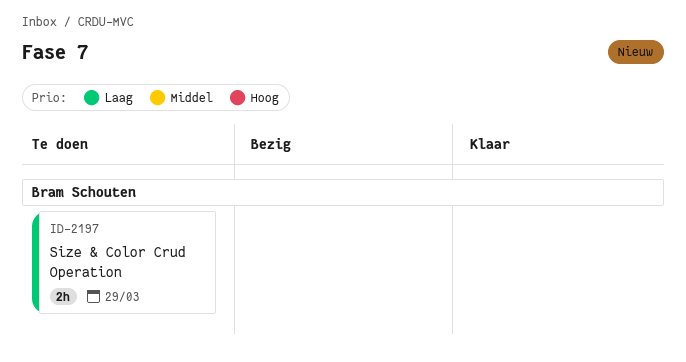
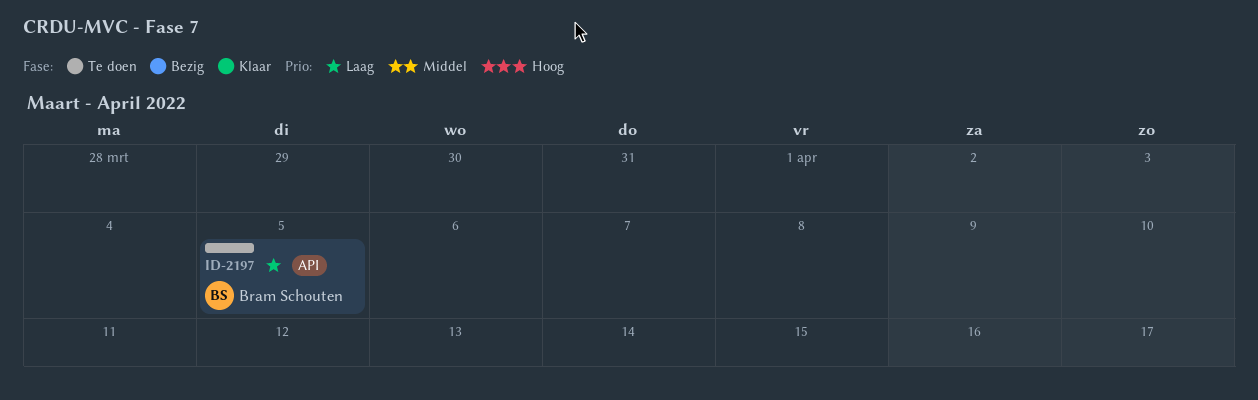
ID-2197, due: Mar 29 -> Apr 5

